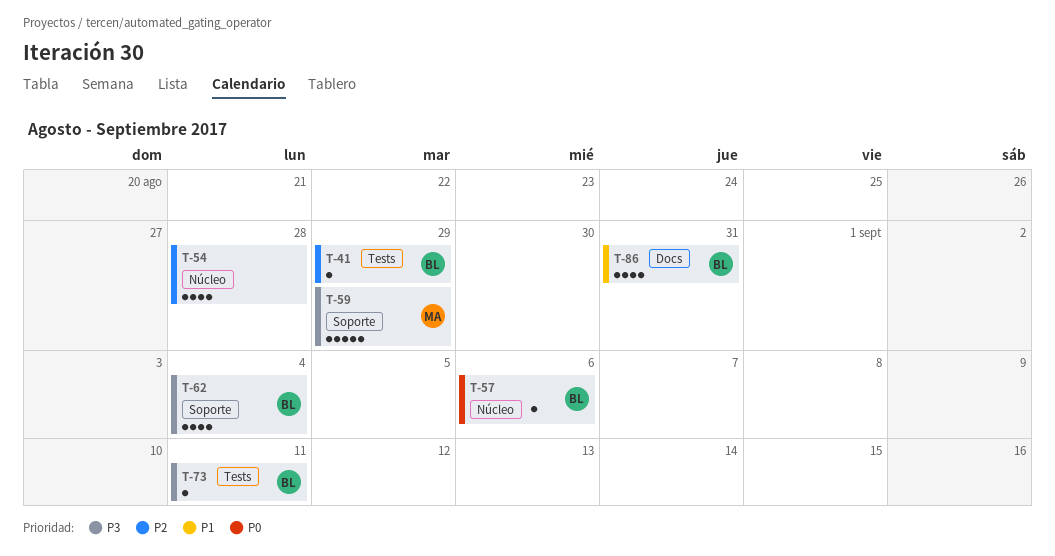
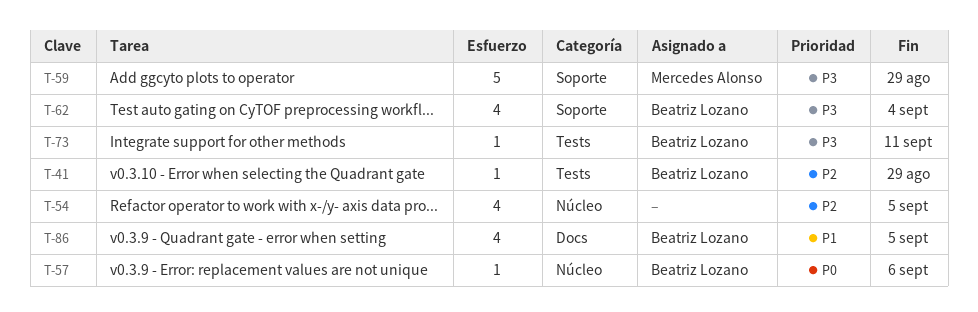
T-54, due: Aug 28 -> Sep 5
T-86, due: Aug 31 -> Sep 5

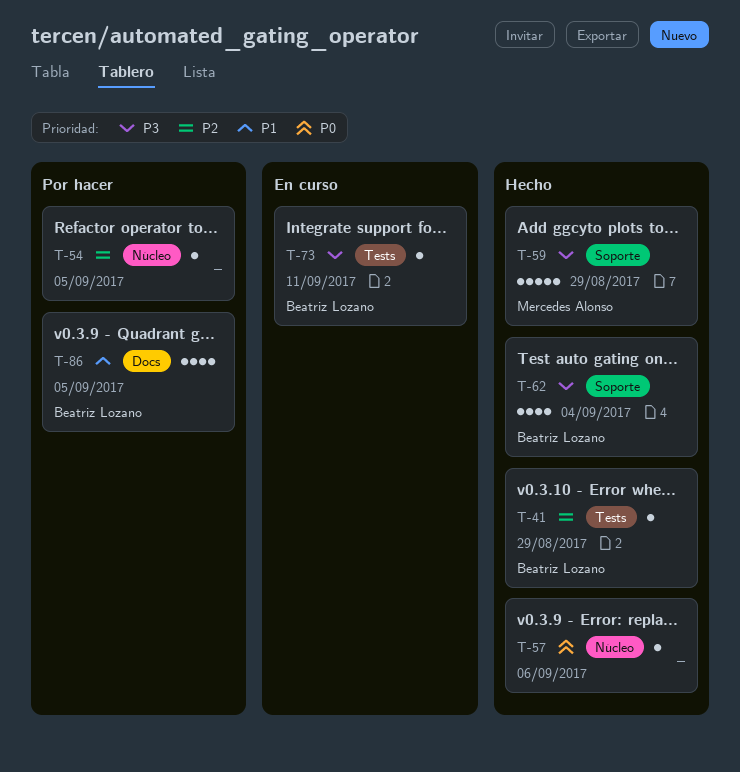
T-54, estimate: 4 -> 1
T-57, owner: Beatriz Lozano -> none

